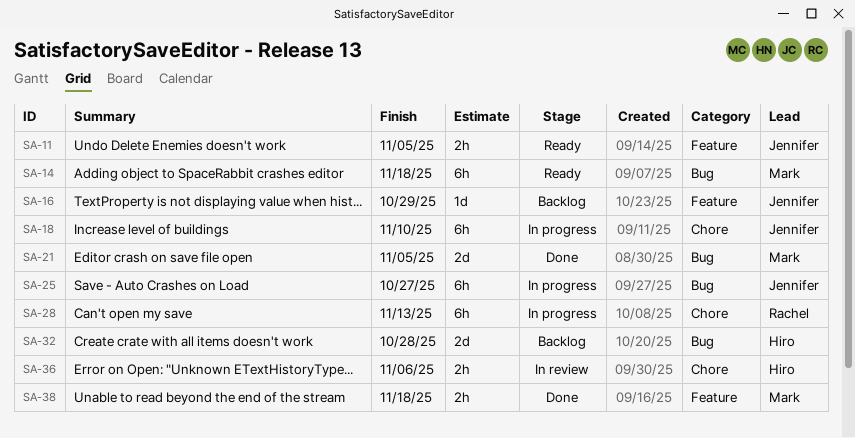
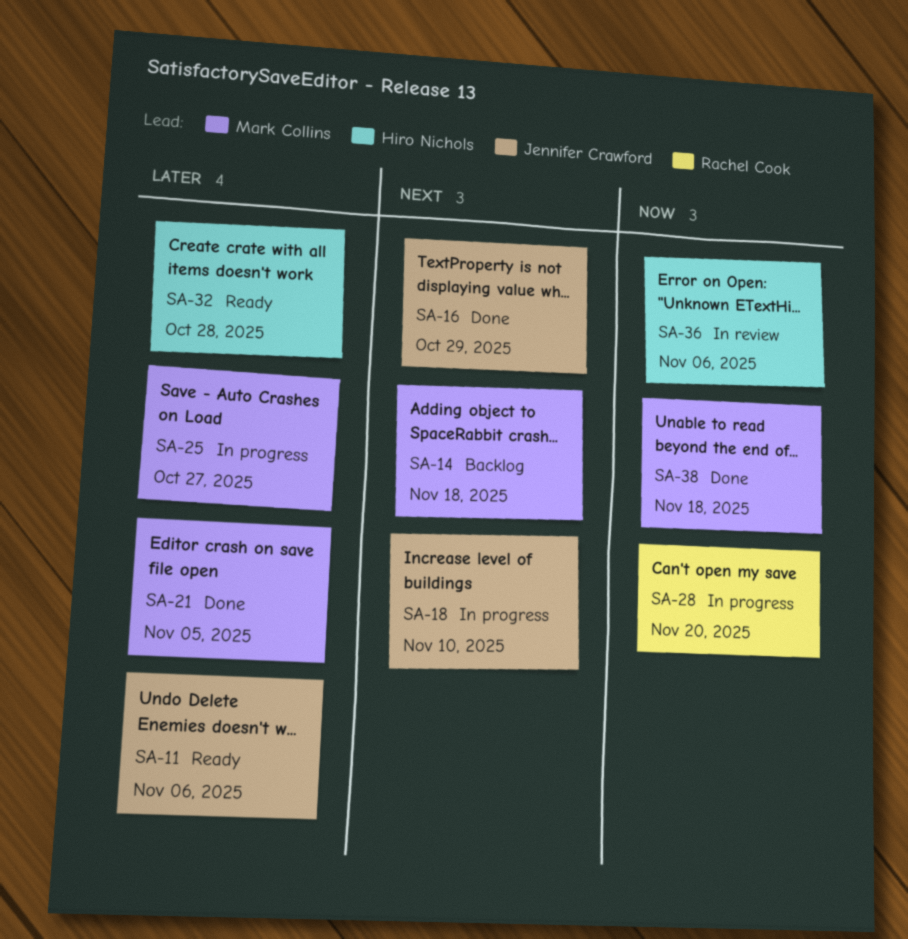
SA-11, due: Nov 5 -> Nov 6
SA-14, status: Ready -> Backlog
SA-16, status: Backlog -> Done
SA-25, owner: Jennifer Crawford -> Mark Collins
SA-28, due: Nov 13 -> Nov 20
SA-32, status: Backlog -> Ready

